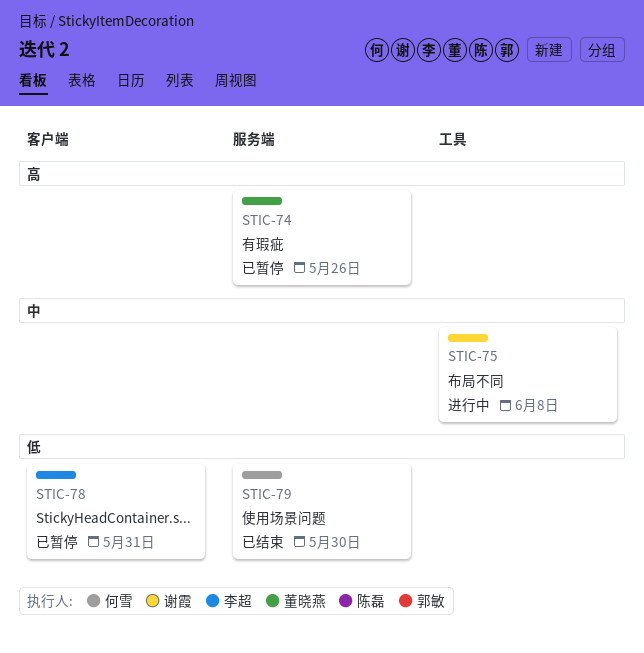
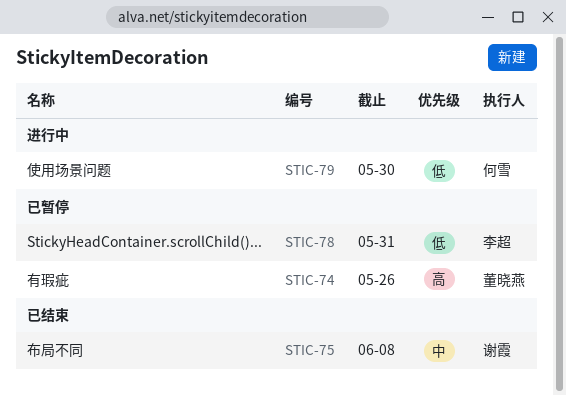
STIC-75, status: 进行中 -> 已结束
STIC-79, status: 已结束 -> 进行中

